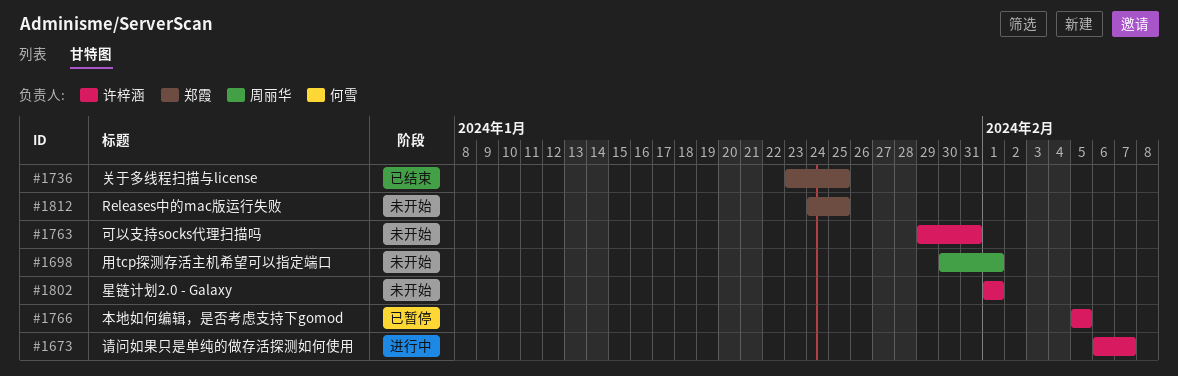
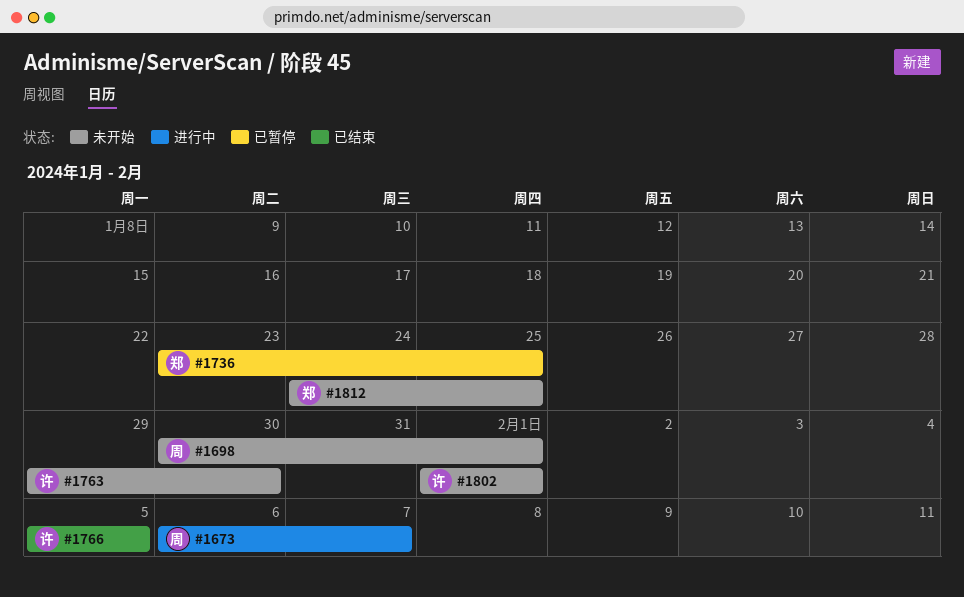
#1673, owner: 许梓涵 -> 周丽华
#1736, status: 已结束 -> 已暂停
#1763, due: Jan 31 -> Jan 30
#1766, status: 已暂停 -> 已结束

